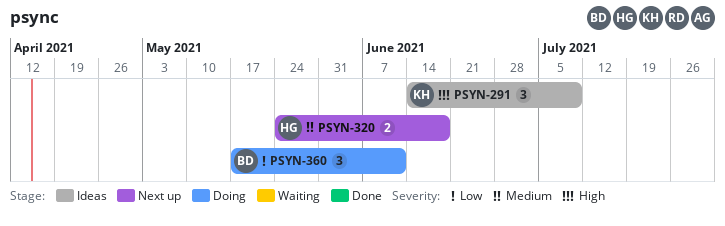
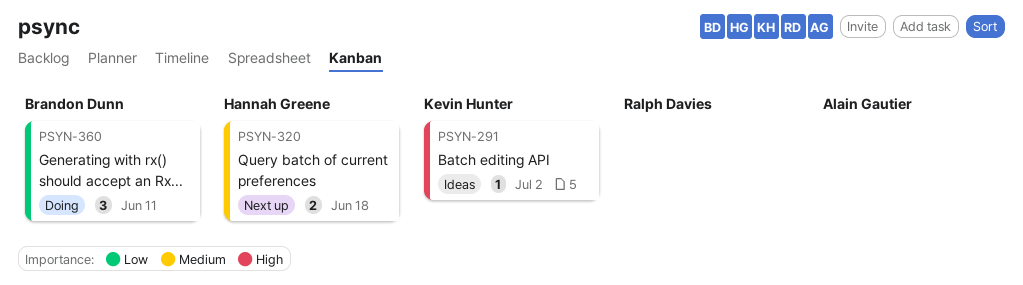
PSYN-291, estimate: 3 -> 1
PSYN-291, due: Jul 9 -> Jul 2

